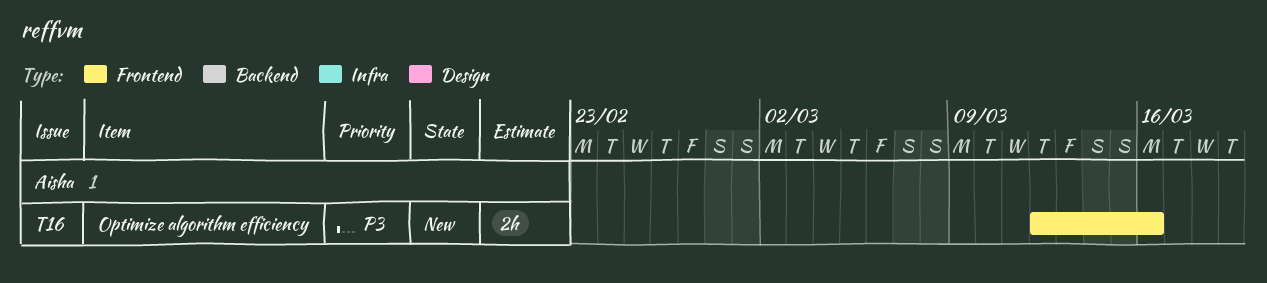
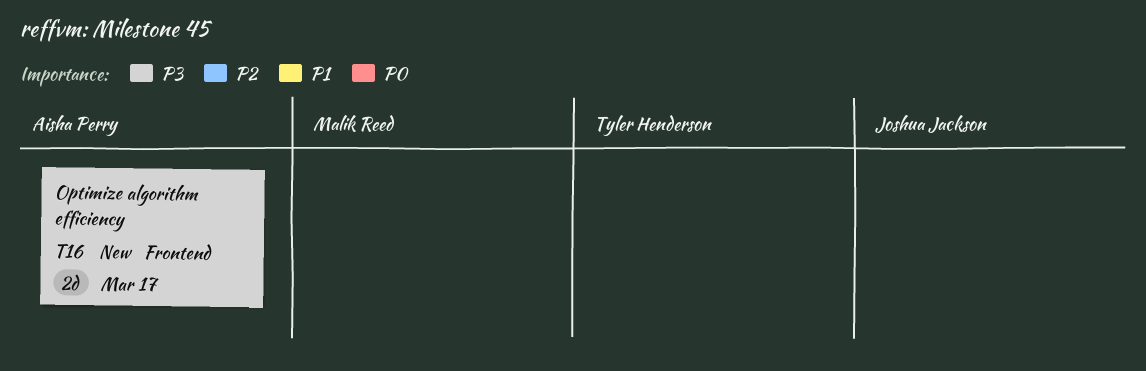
T16, estimate: 2h -> 2d
T16, due: Mar 16 -> Mar 17

